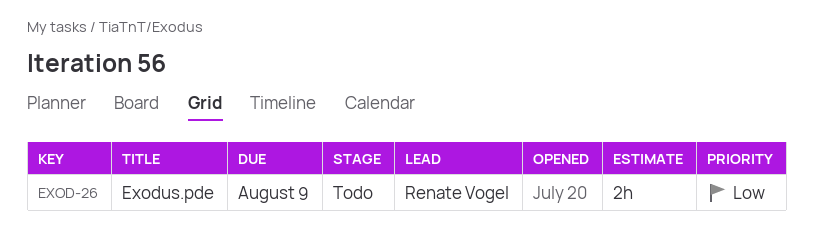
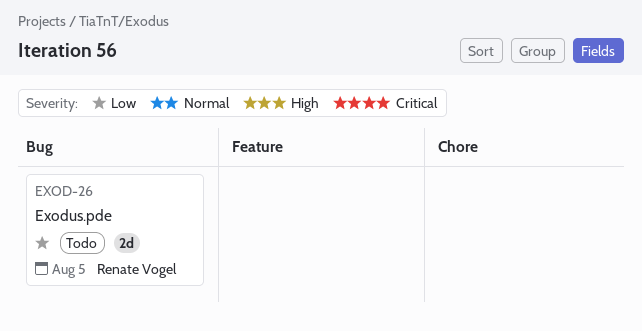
EXOD-26, estimate: 2h -> 2d
EXOD-26, due: Aug 9 -> Aug 5

